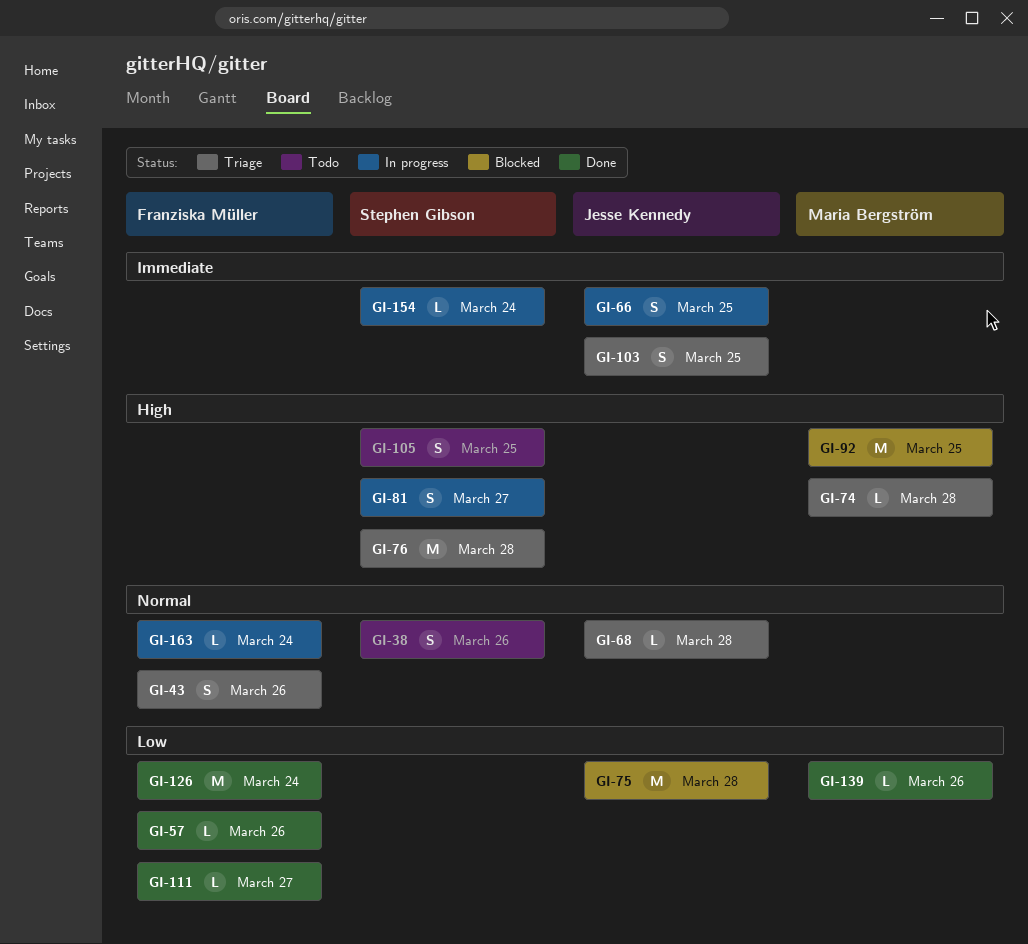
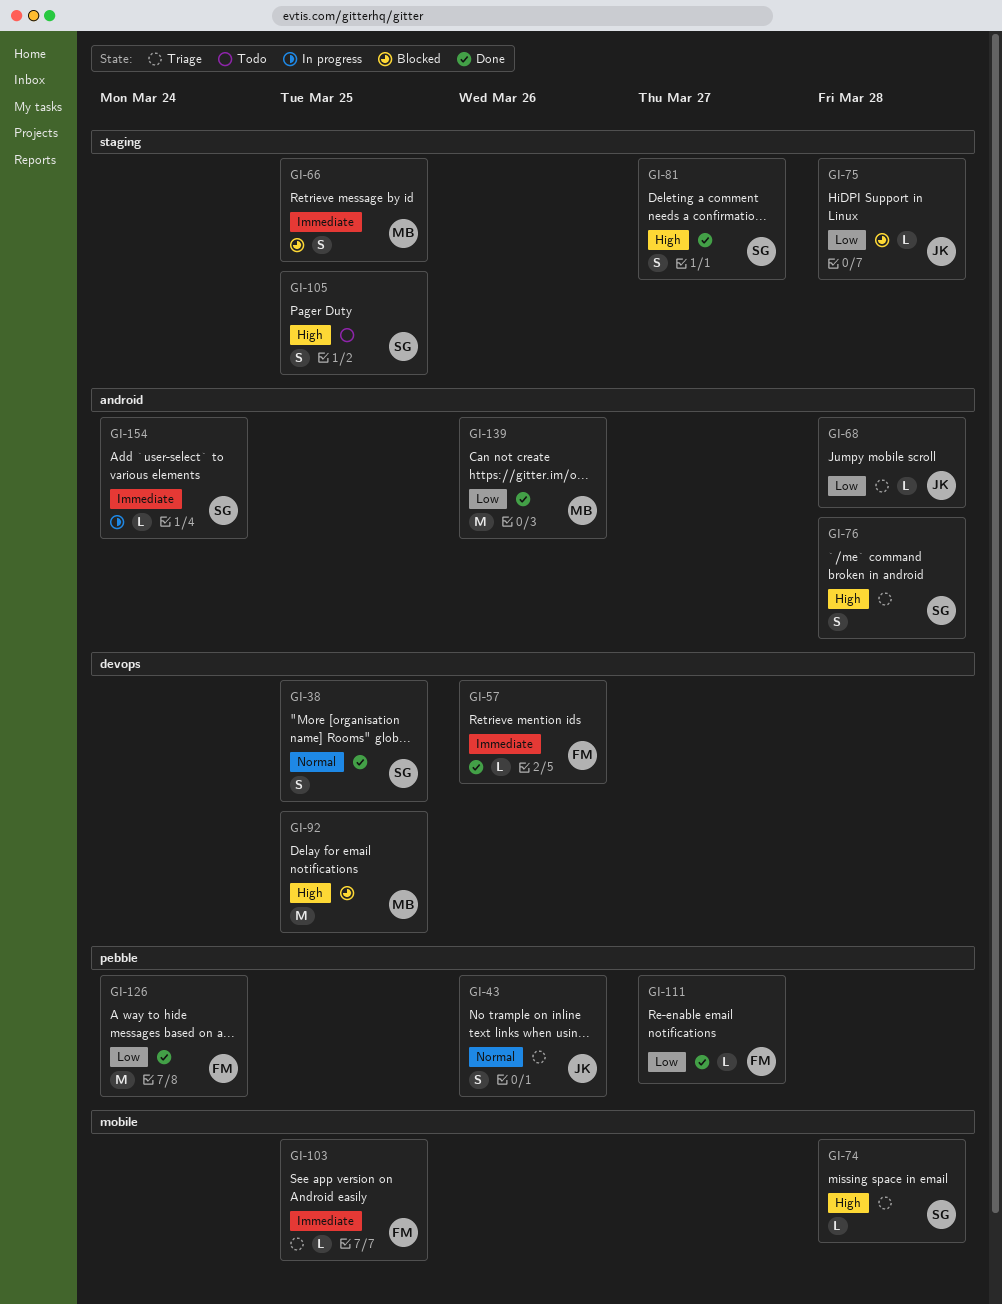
GI-38, status: Todo -> Done
GI-38, due: Mar 26 -> Mar 25
GI-43, owner: Franziska Müller -> Jesse Kennedy
GI-57, priority: Low -> Immediate
GI-66, status: In progress -> Blocked
GI-66, owner: Jesse Kennedy -> Maria Bergström
GI-68, priority: Normal -> Low
GI-74, owner: Maria Bergström -> Stephen Gibson
GI-75, estimate: M -> L
GI-76, estimate: M -> S
GI-81, status: In progress -> Done
GI-103, owner: Jesse Kennedy -> Franziska Müller
GI-103, estimate: S -> L
GI-139, estimate: L -> M
GI-163: present -> none

